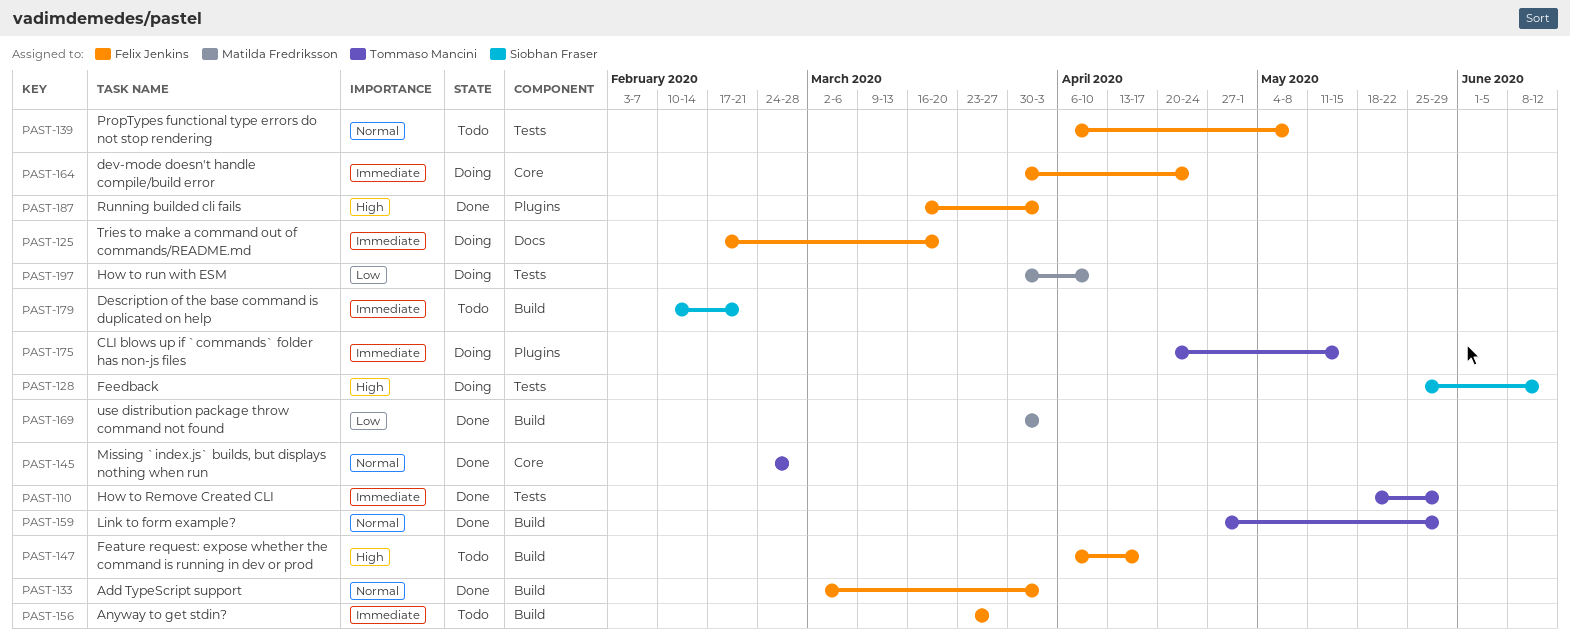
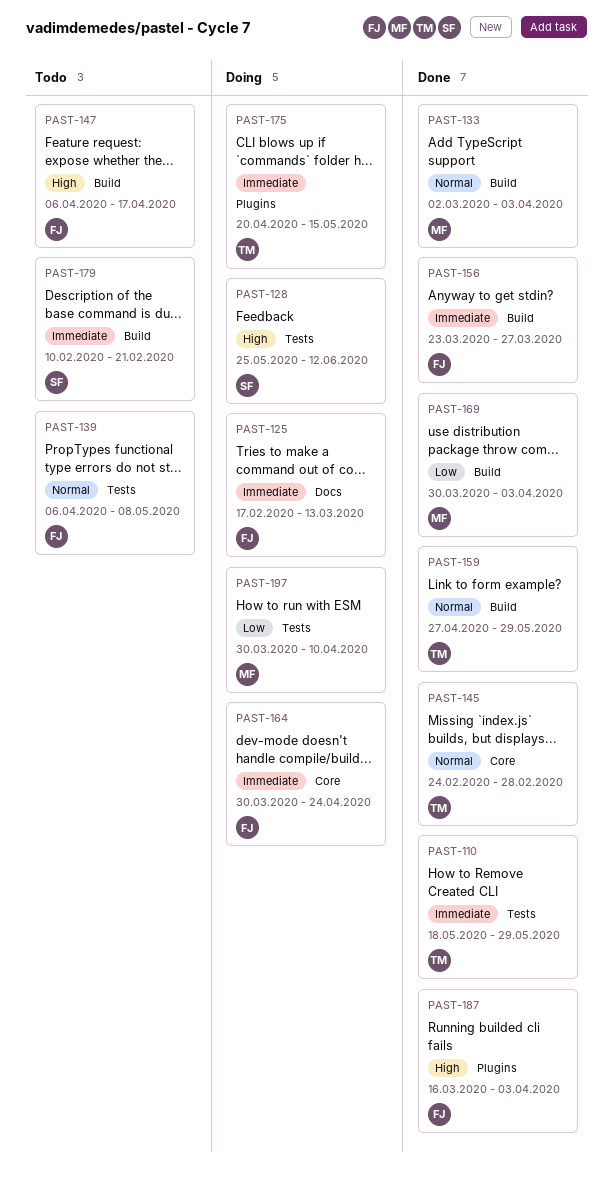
PAST-125, due: Mar 20 -> Mar 13
PAST-133, owner: Felix Jenkins -> Matilda Fredriksson
PAST-156, status: Todo -> Done

